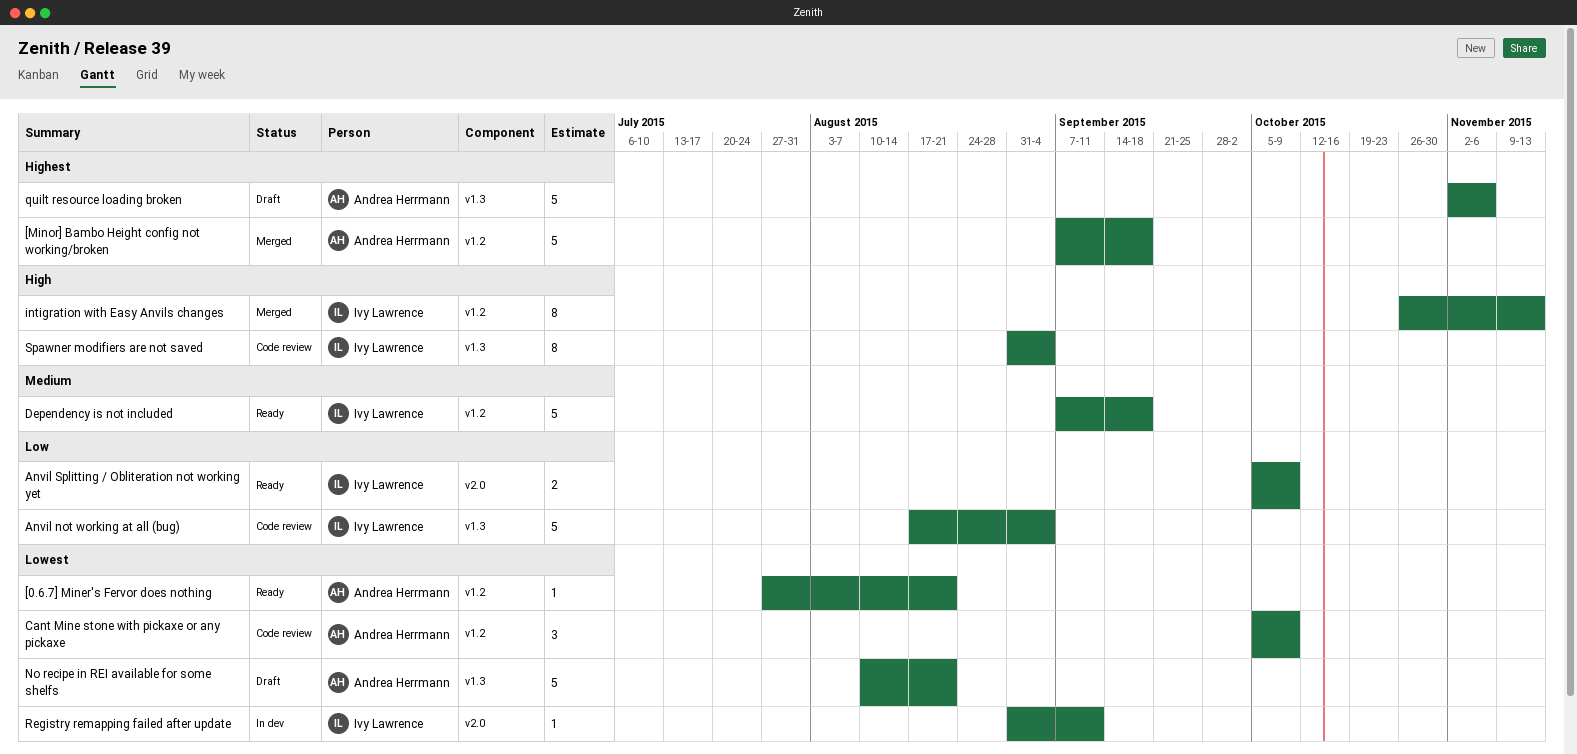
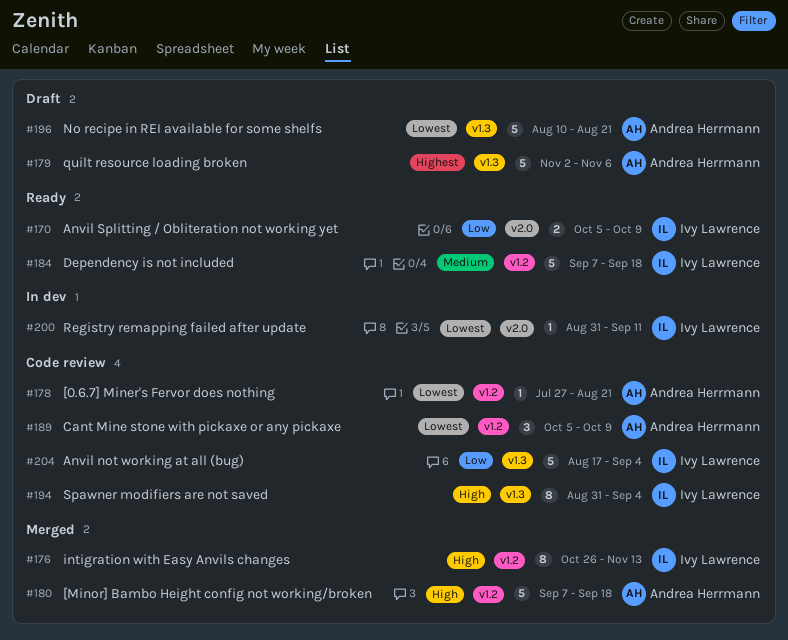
[0.6.7] Miner's Fervor does nothing, status: Ready -> Code review
[Minor] Bambo Height config not working/broken, priority: Highest -> High

